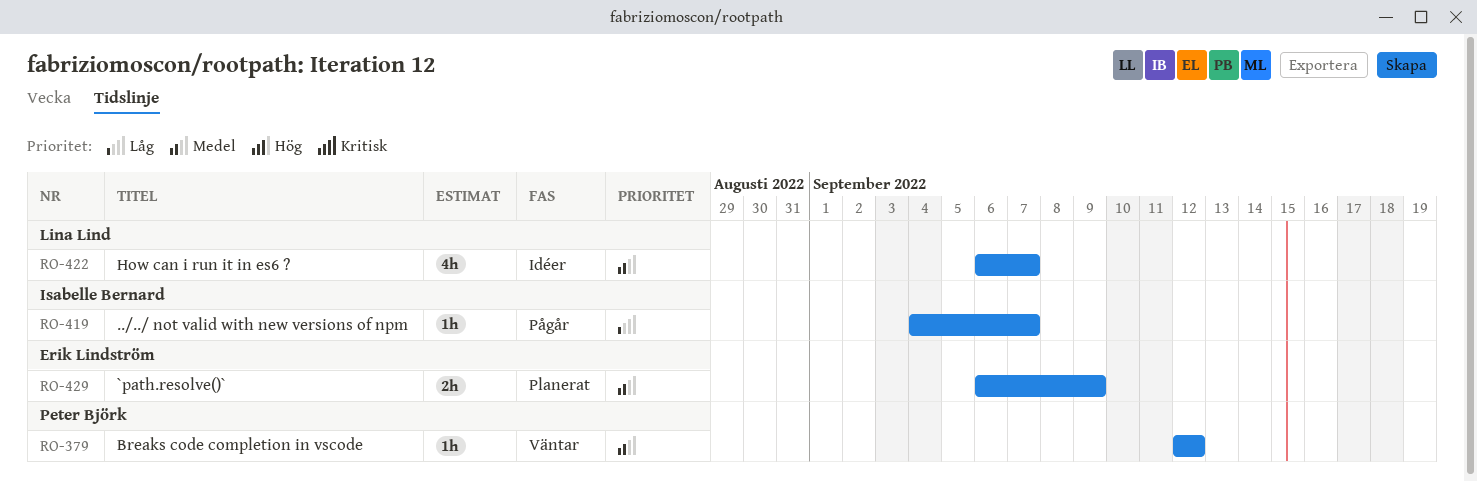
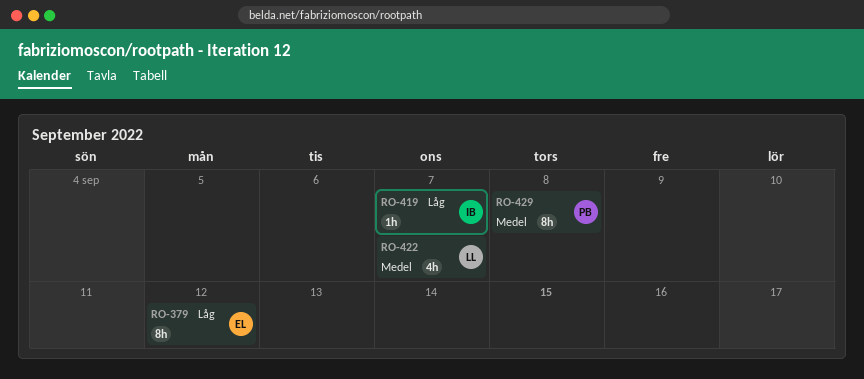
RO-379, owner: Peter Björk -> Erik Lindström
RO-379, priority: Medel -> Låg
RO-379, estimate: 1h -> 8h
RO-429, owner: Erik Lindström -> Peter Björk
RO-429, estimate: 2h -> 8h
RO-429, due: Sep 9 -> Sep 8

